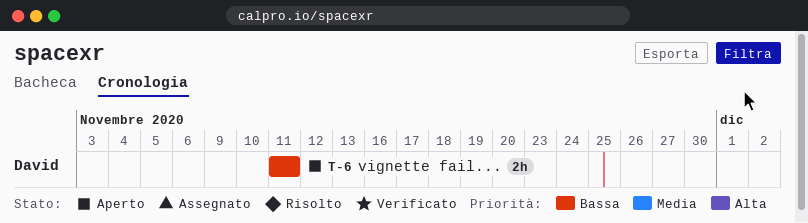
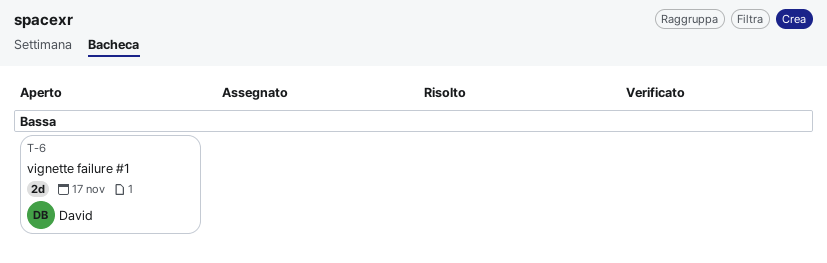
T-6, estimate: 2h -> 2d
T-6, due: Nov 11 -> Nov 17

